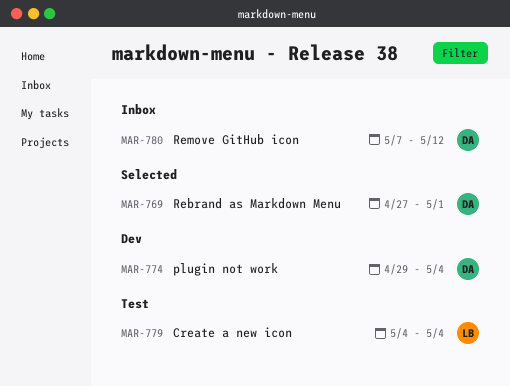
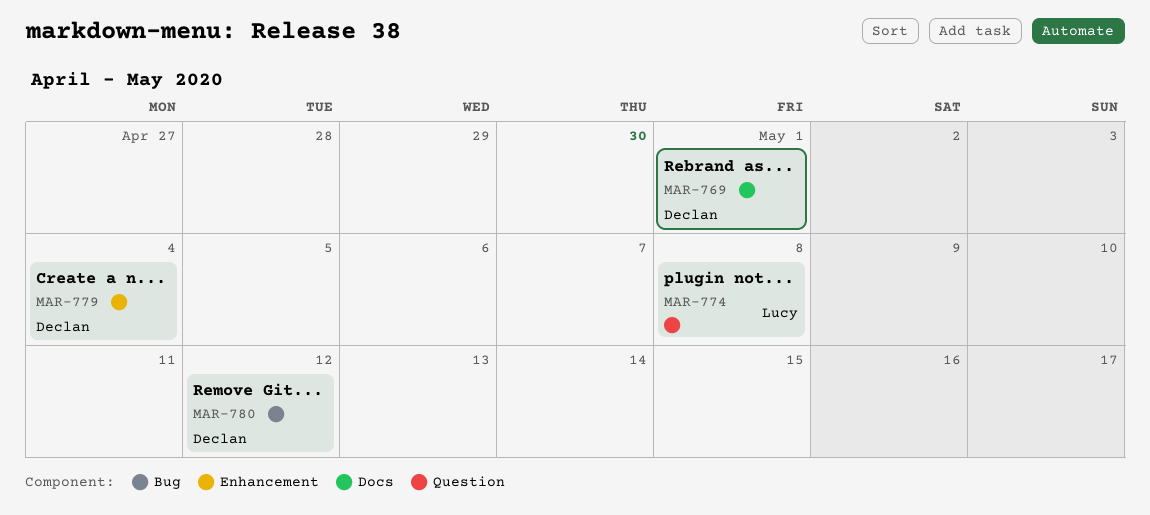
MAR-774, owner: Declan -> Lucy
MAR-774, due: May 4 -> May 8
MAR-779, owner: Lucy -> Declan

